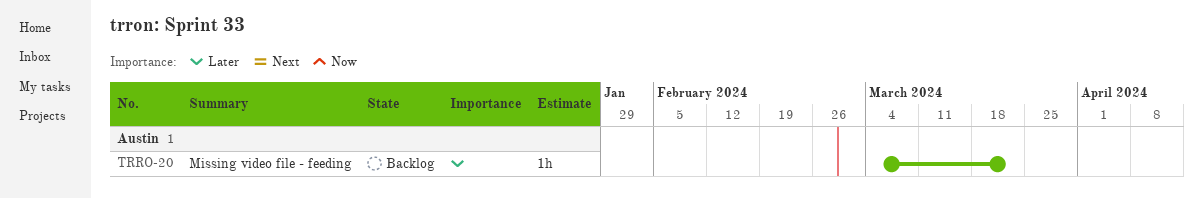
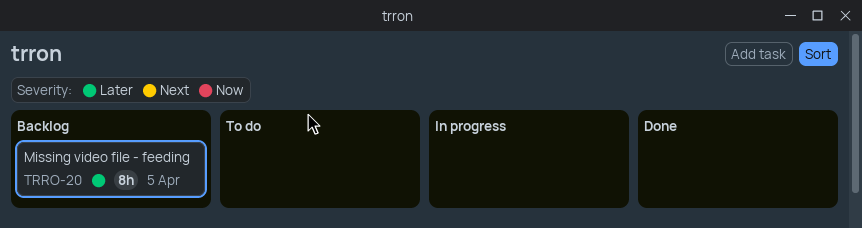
TRRO-20, estimate: 1h -> 8h
TRRO-20, due: Mar 22 -> Apr 5

